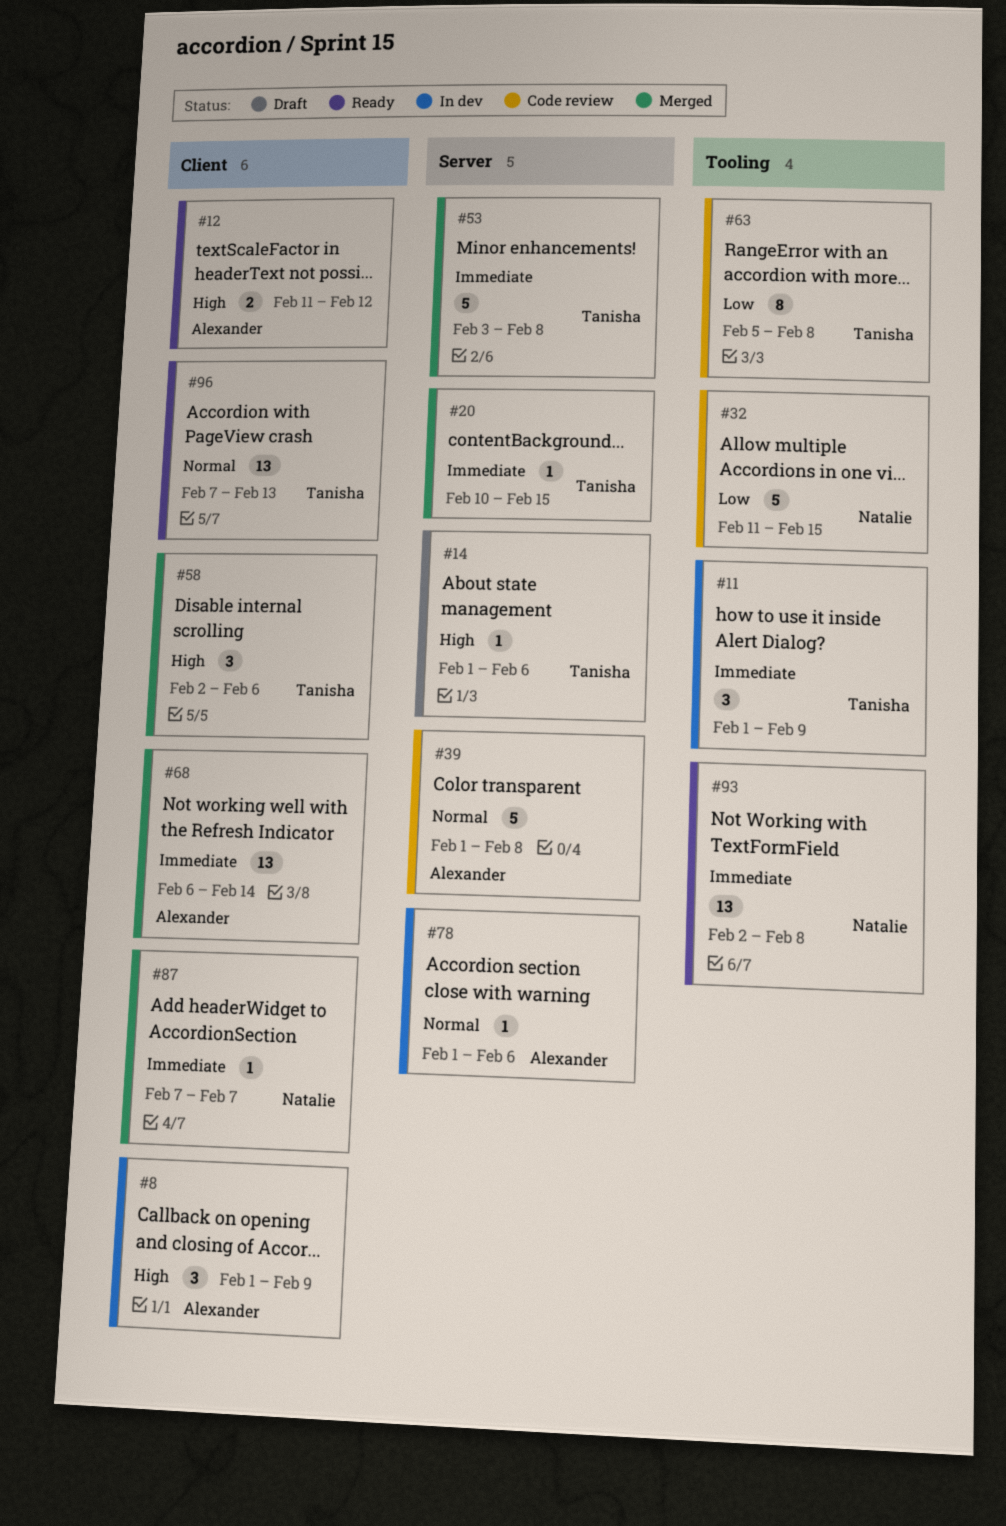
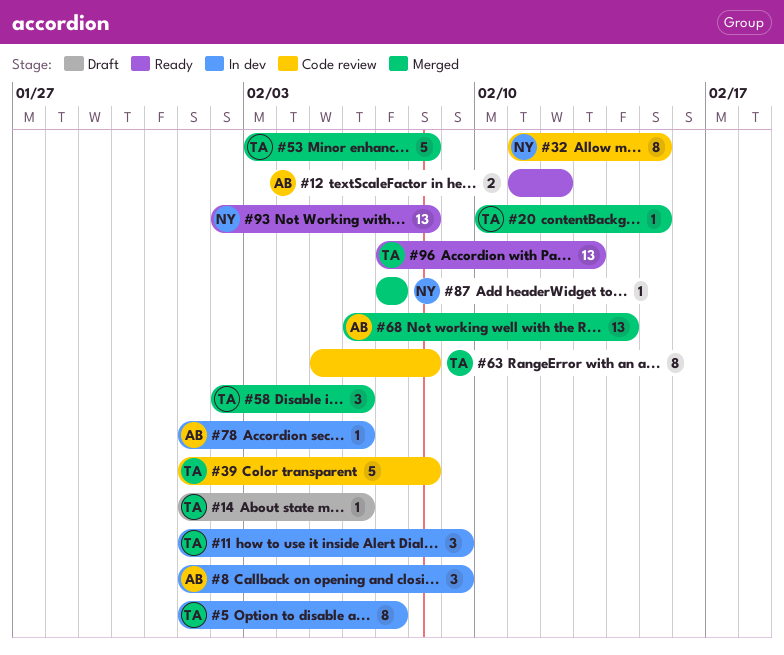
#5: none -> present
#32, estimate: 5 -> 8
#39, owner: Alexander -> Tanisha

